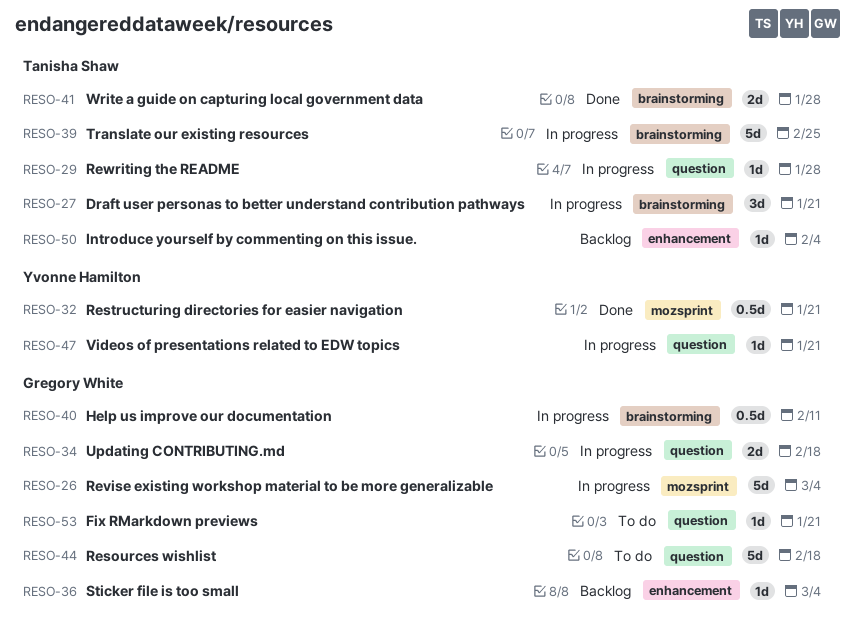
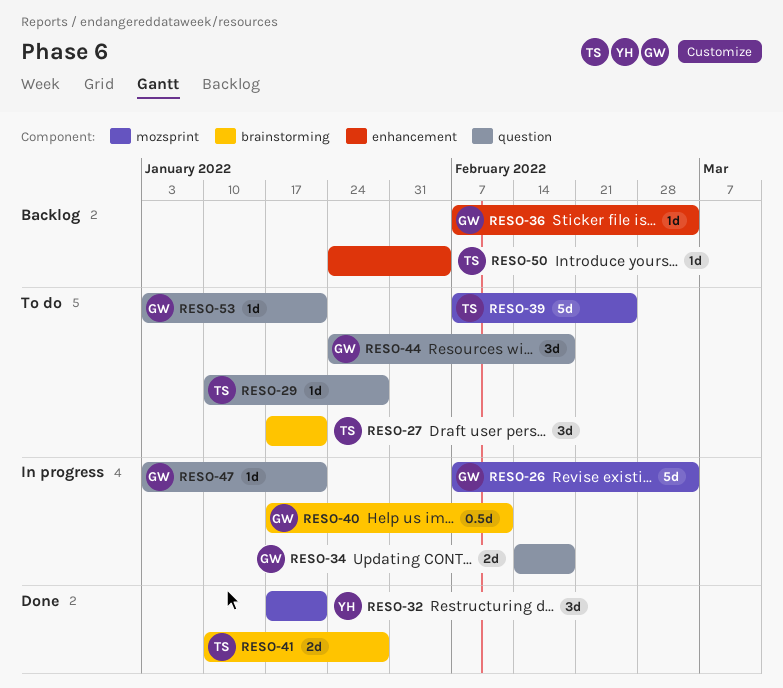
RESO-27, status: In progress -> To do
RESO-29, status: In progress -> To do
RESO-32, estimate: 0.5d -> 3d
RESO-39, status: In progress -> To do
RESO-39, label: brainstorming -> mozsprint
RESO-44, estimate: 5d -> 3d
RESO-47, owner: Yvonne Hamilton -> Gregory White

